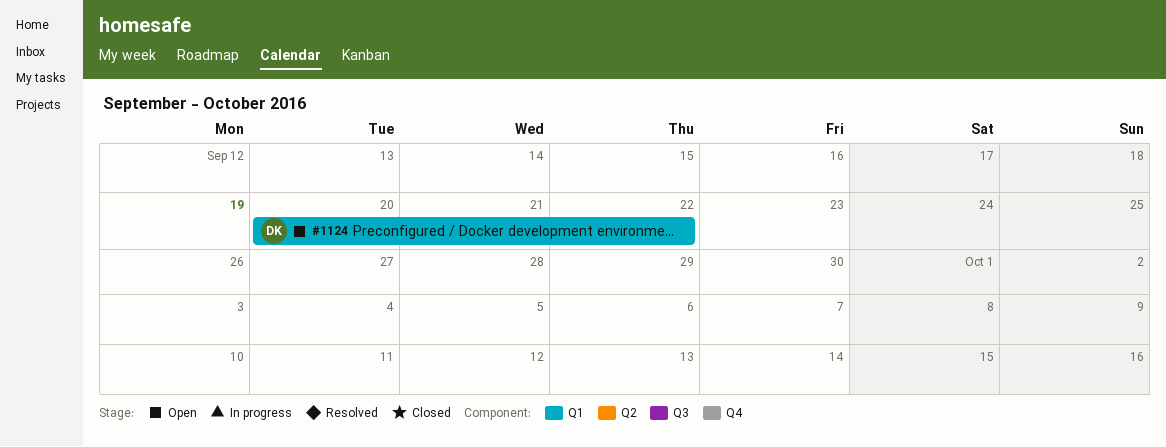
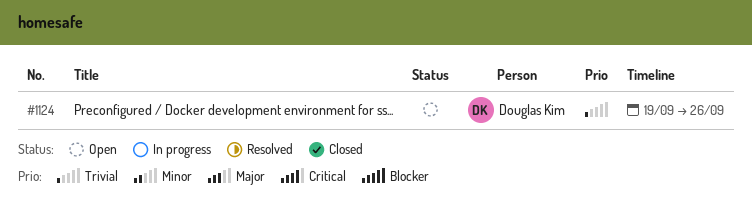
#1124, start: Sep 20 -> Sep 19
#1124, due: Sep 22 -> Sep 26

